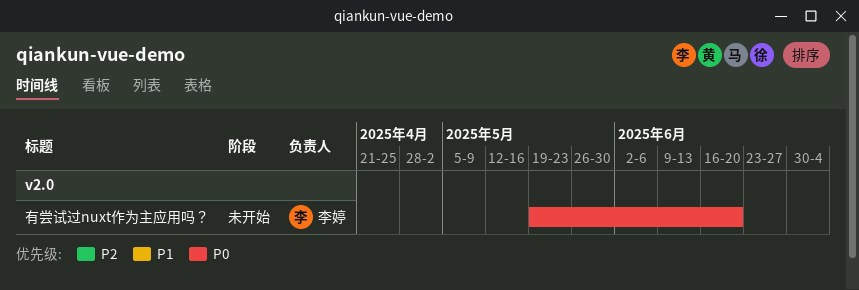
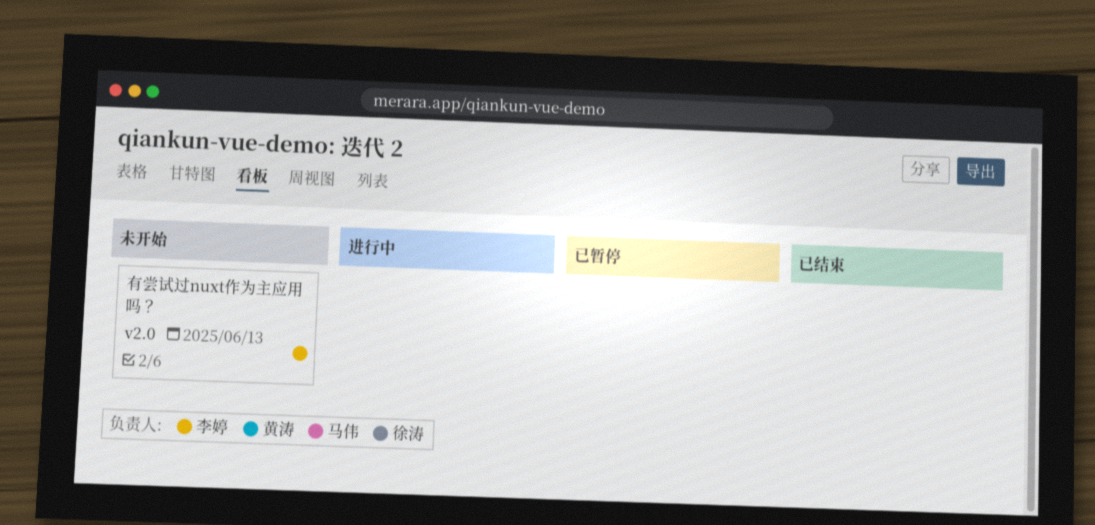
有尝试过nuxt作为主应用吗？, due: Jun 20 -> Jun 13

